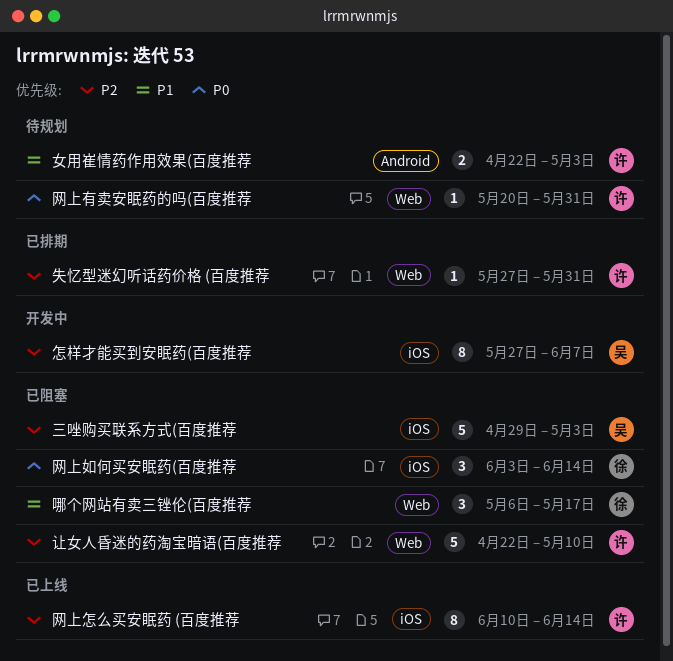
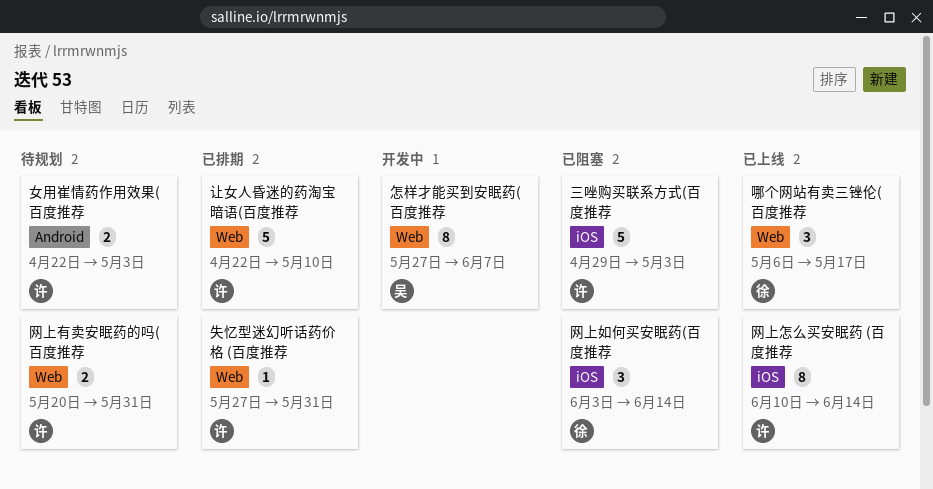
三唑购买联系方式(百度推荐, owner: 吴 -> 许
哪个网站有卖三锉伦(百度推荐, status: 已阻塞 -> 已上线
怎样才能买到安眠药(百度推荐, label: iOS -> Web
网上有卖安眠药的吗(百度推荐, estimate: 1 -> 2
让女人昏迷的药淘宝暗语(百度推荐, status: 已阻塞 -> 已排期

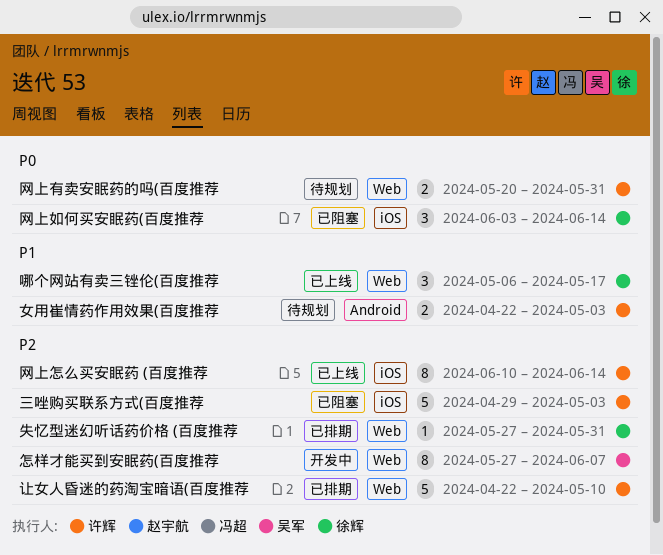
失忆型迷幻听话药价格 (百度推荐, owner: 许辉 -> 徐辉

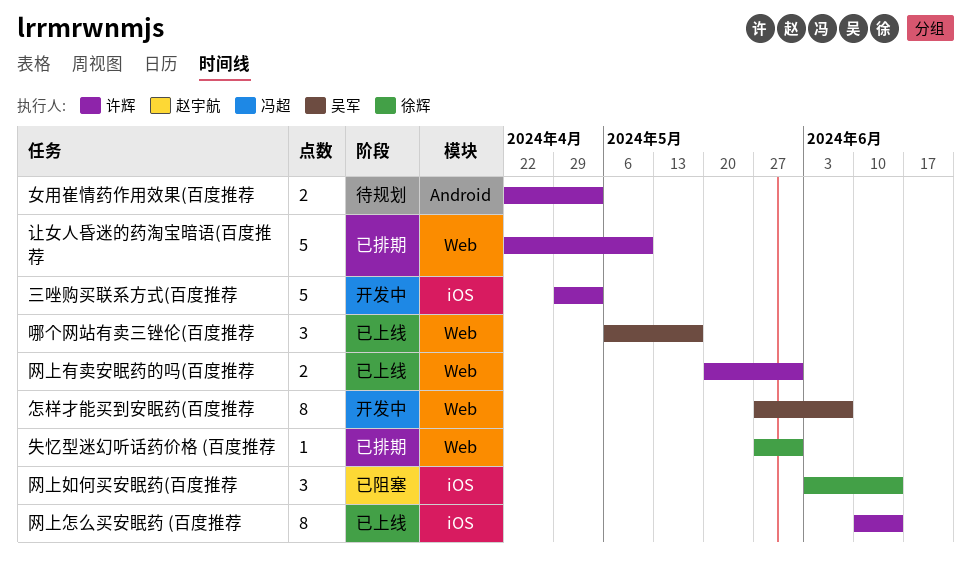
三唑购买联系方式(百度推荐, status: 已阻塞 -> 开发中
哪个网站有卖三锉伦(百度推荐, owner: 徐辉 -> 吴军
网上有卖安眠药的吗(百度推荐, status: 待规划 -> 已上线

